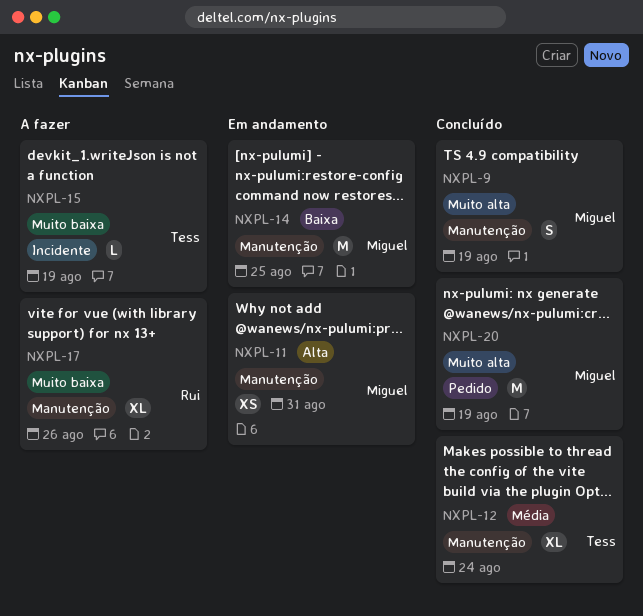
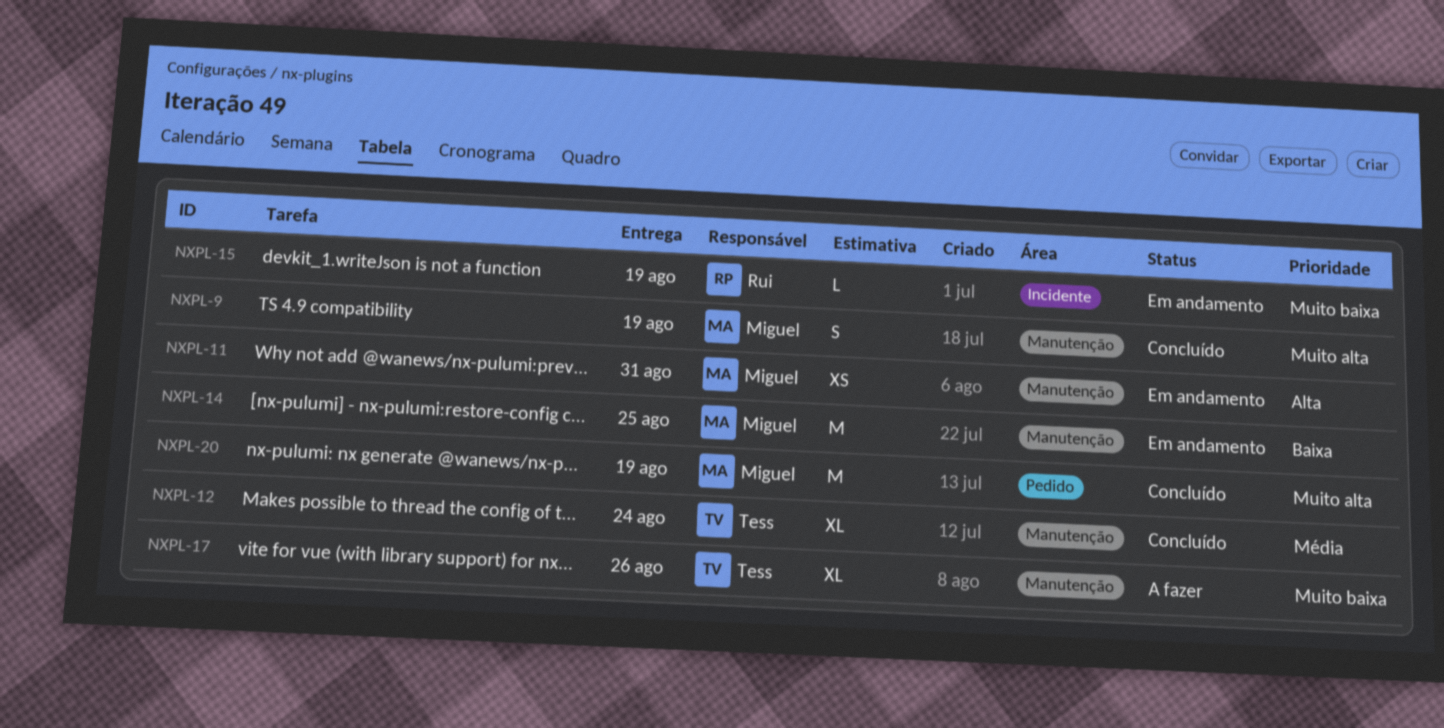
NXPL-15, status: A fazer -> Em andamento
NXPL-15, owner: Tess -> Rui
NXPL-17, owner: Rui -> Tess

